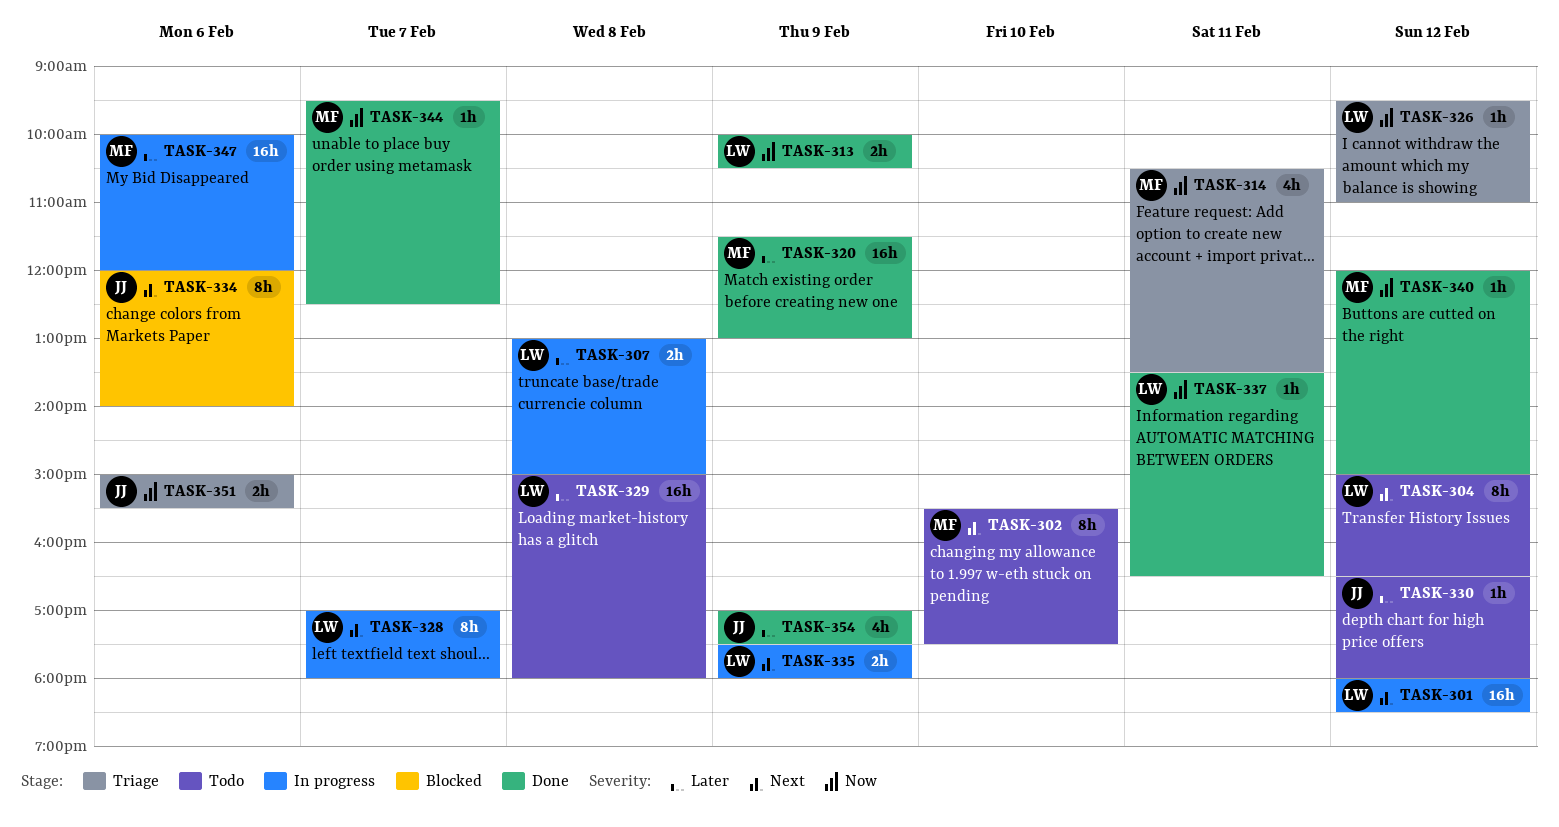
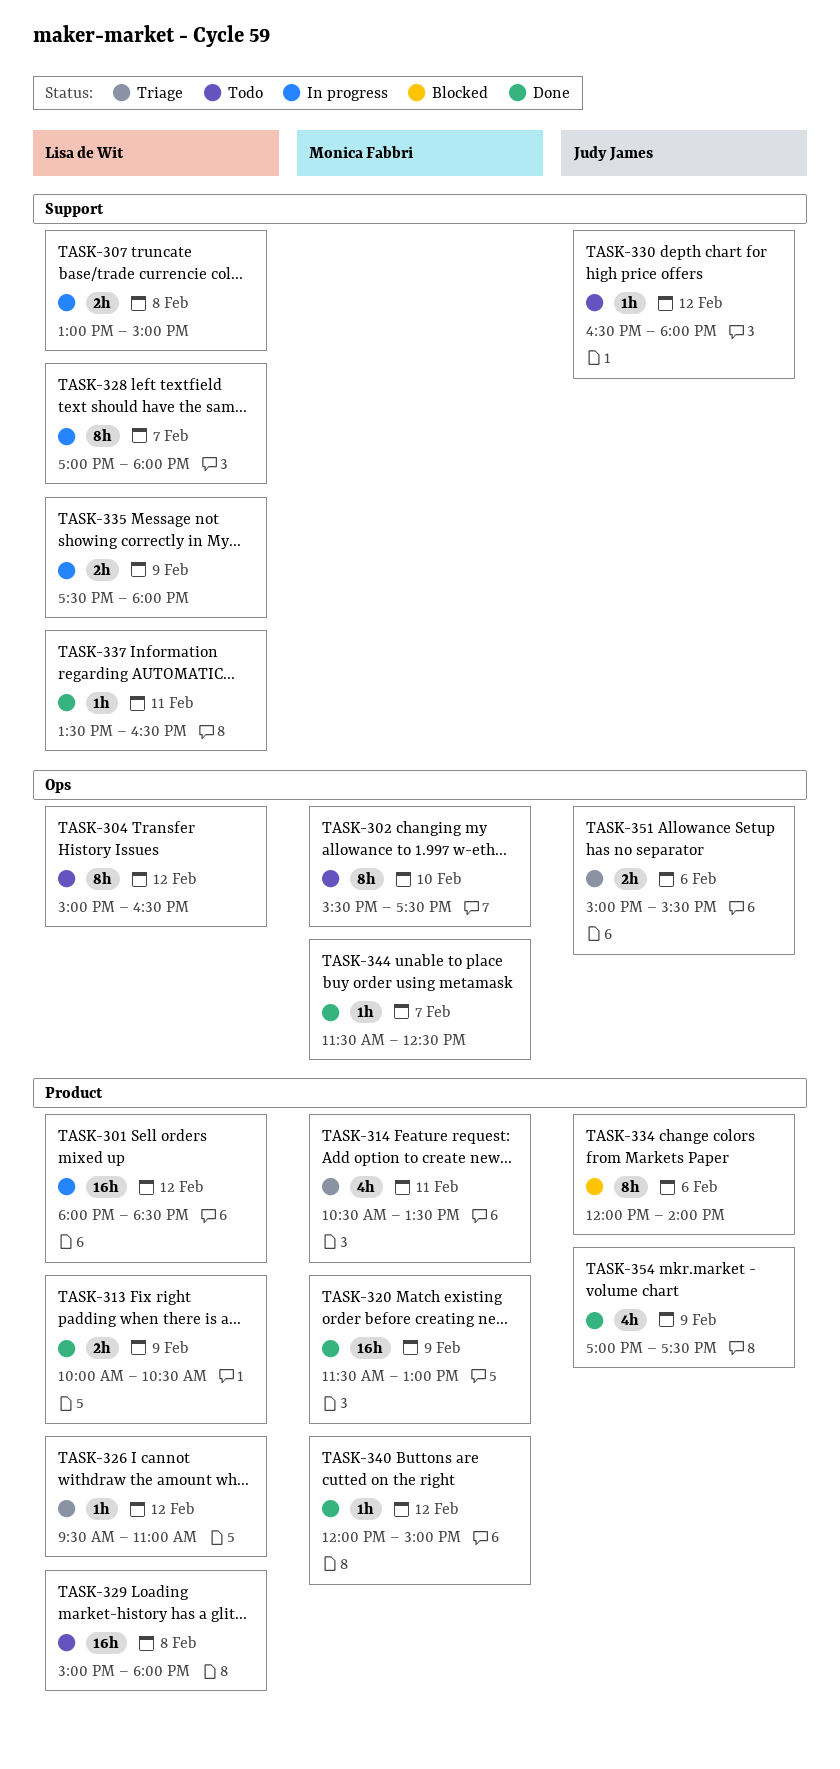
TASK-344, begins: 09:30 -> 11:30
TASK-347: present -> none

